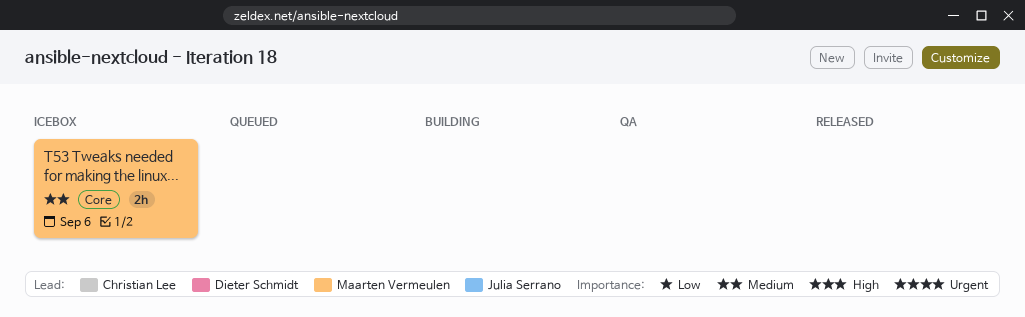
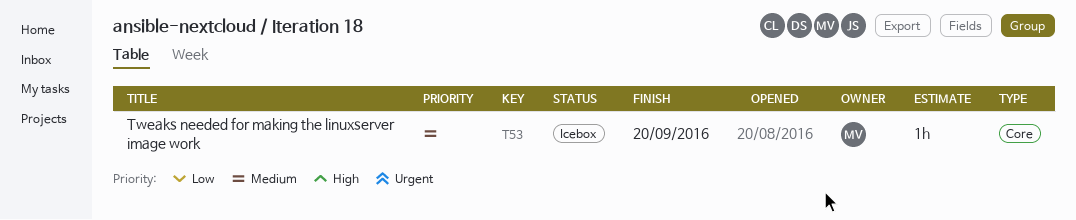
T53, estimate: 2h -> 1h
T53, due: Sep 6 -> Sep 20

